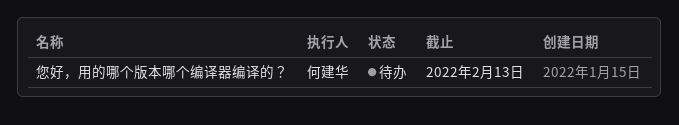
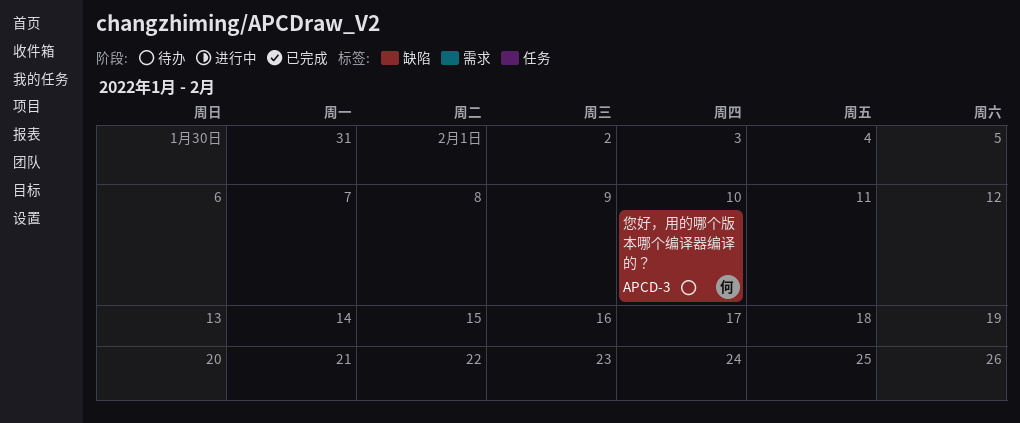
您好，用的哪个版本哪个编译器编译的？, due: Feb 13 -> Feb 10

